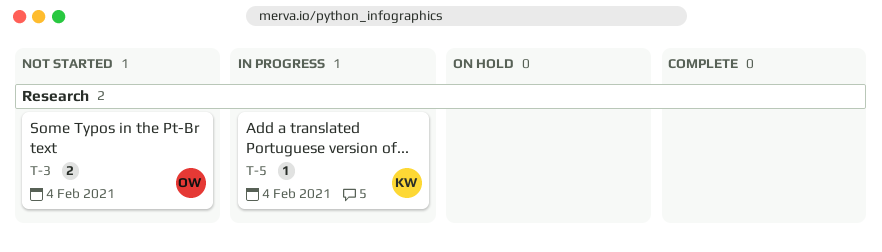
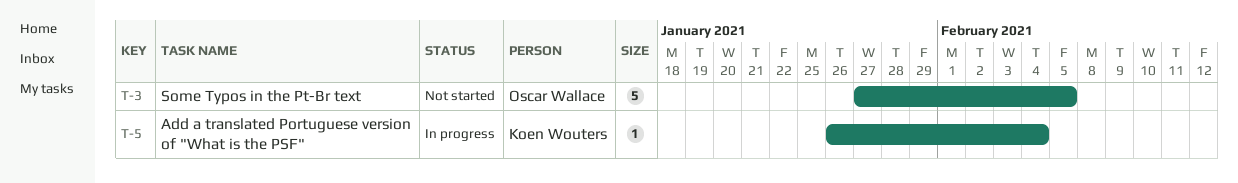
T-3, estimate: 2 -> 5
T-3, due: Feb 4 -> Feb 5

